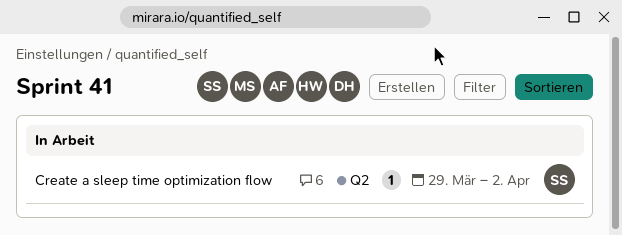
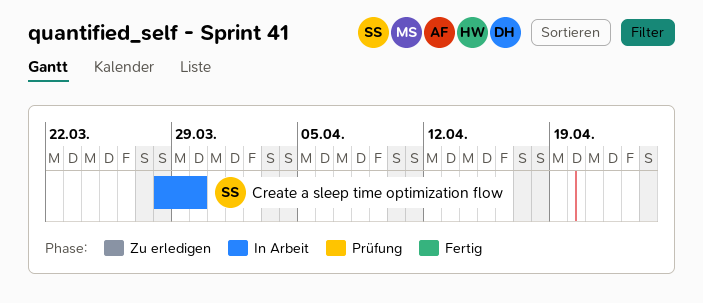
Create a sleep time optimization flow, start: Mar 29 -> Mar 28
Create a sleep time optimization flow, due: Apr 2 -> Mar 30

